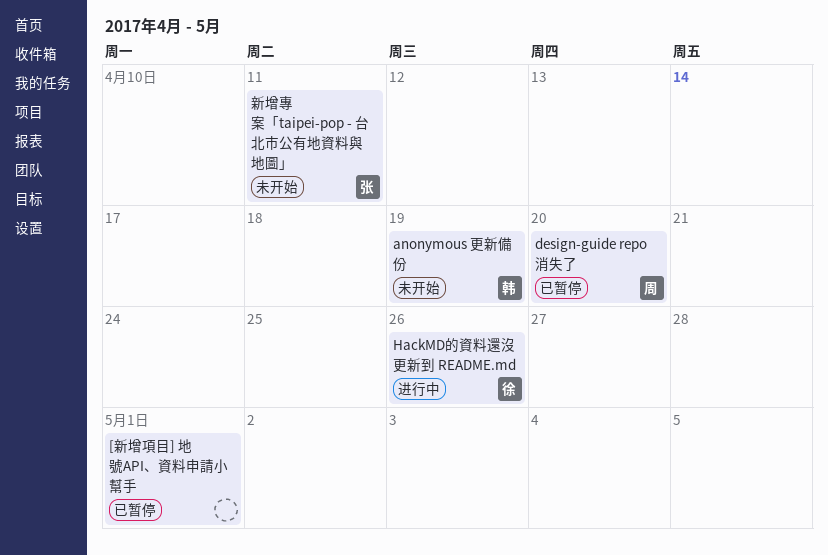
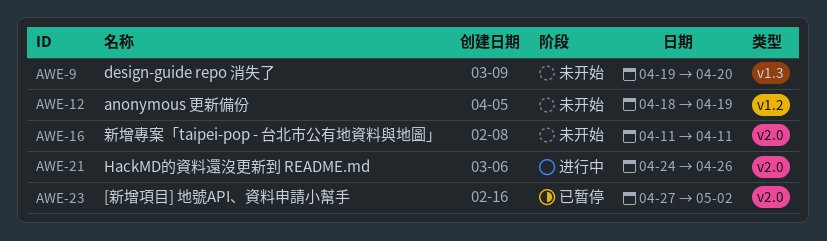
[新增項目] 地號API、資料申請小幫手, due: May 1 -> May 2
design-guide repo 消失了, status: 已暂停 -> 未开始

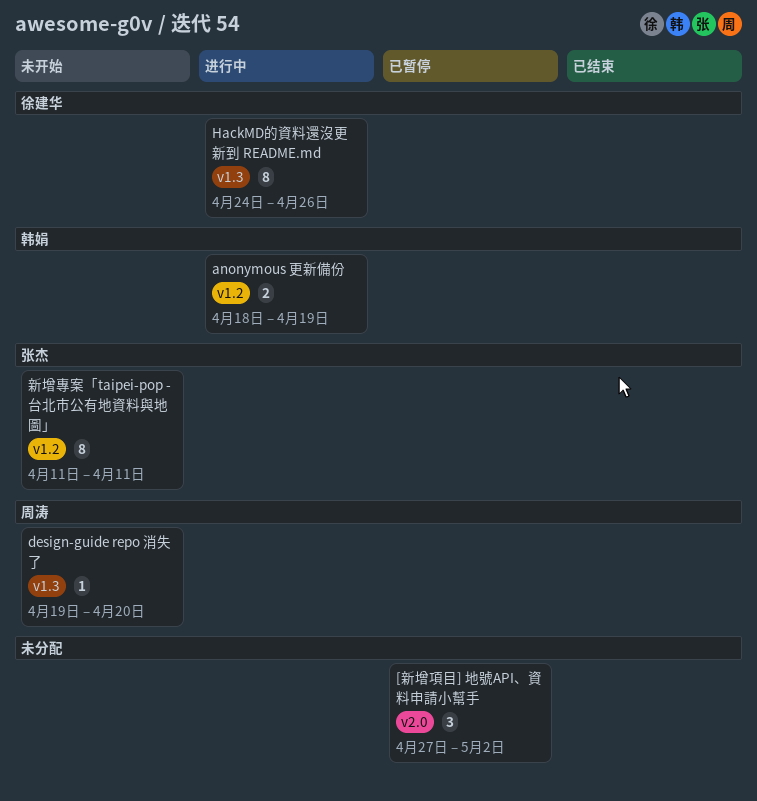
anonymous 更新備份, status: 未开始 -> 进行中
HackMD的資料還沒更新到 README.md, label: v2.0 -> v1.3
新增專案「taipei-pop - 台北市公有地資料與地圖」, label: v2.0 -> v1.2

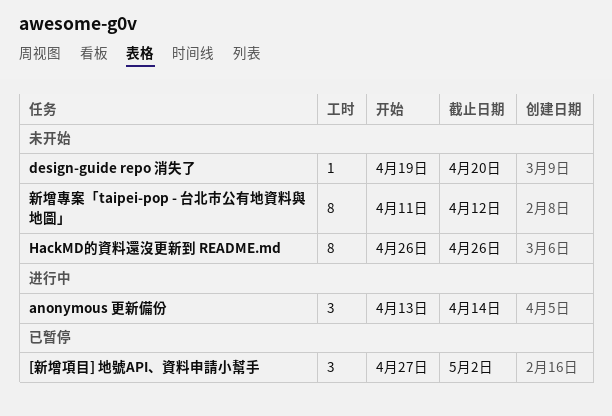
anonymous 更新備份, estimate: 2 -> 3
anonymous 更新備份, start: Apr 18 -> Apr 13
anonymous 更新備份, due: Apr 19 -> Apr 14
HackMD的資料還沒更新到 README.md, status: 进行中 -> 未开始
HackMD的資料還沒更新到 README.md, start: Apr 24 -> Apr 26
新增專案「taipei-pop - 台北市公有地資料與地圖」, due: Apr 11 -> Apr 12

